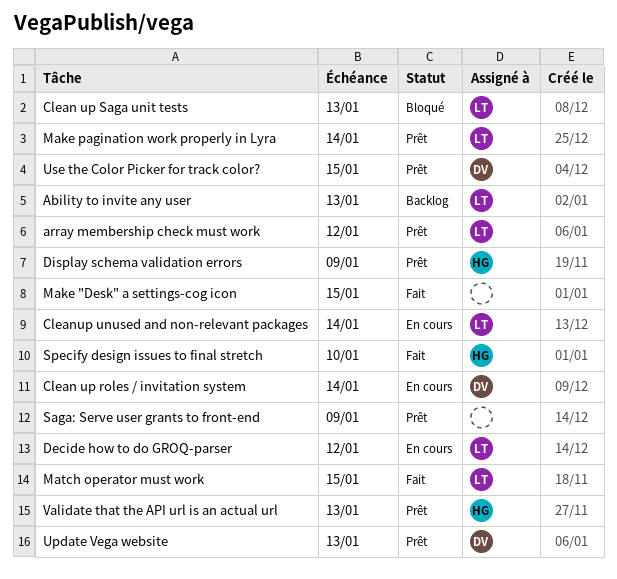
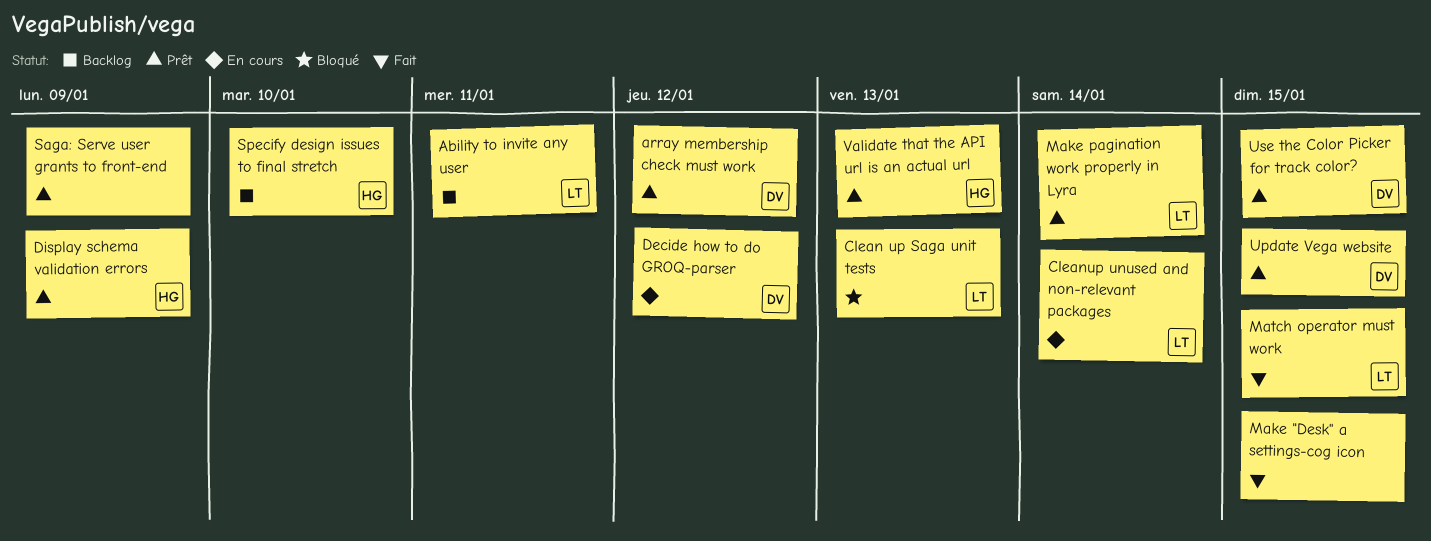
Ability to invite any user, due: Jan 13 -> Jan 11
array membership check must work, owner: LT -> DV
Clean up roles / invitation system: present -> none
Decide how to do GROQ-parser, owner: LT -> DV
Specify design issues to final stretch, status: Fait -> Backlog
Update Vega website, due: Jan 13 -> Jan 15

